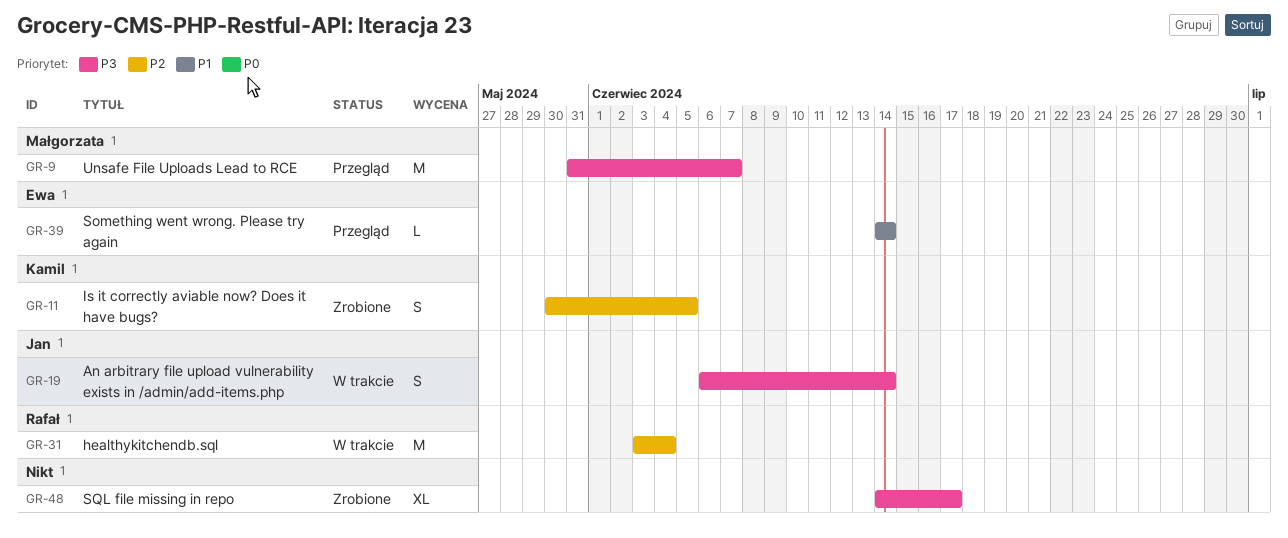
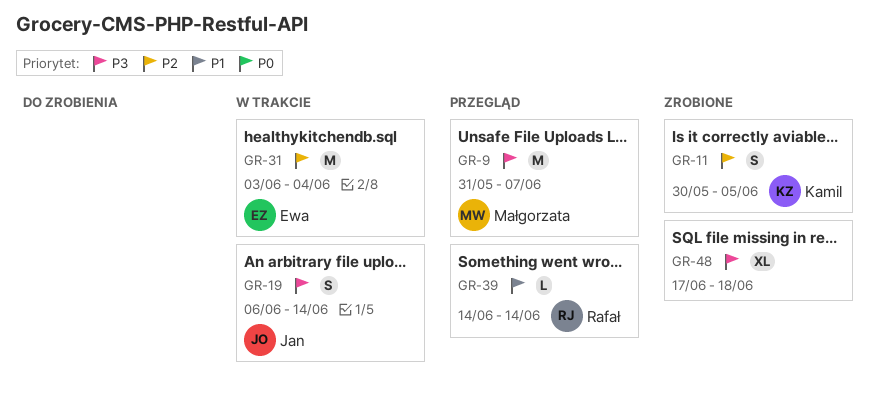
GR-31, owner: Rafał -> Ewa
GR-39, owner: Ewa -> Rafał
GR-48, start: Jun 14 -> Jun 17
GR-48, due: Jun 17 -> Jun 18

